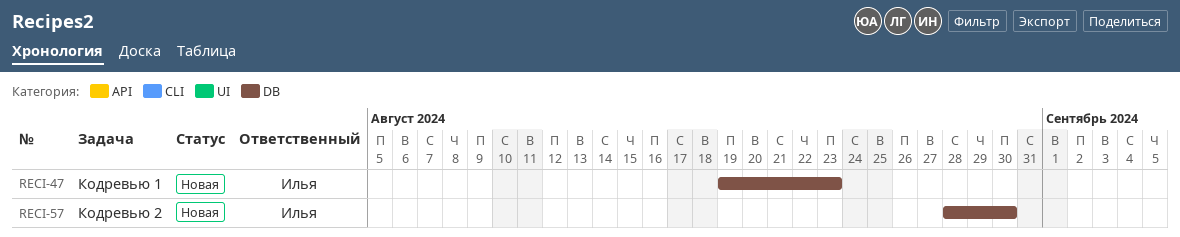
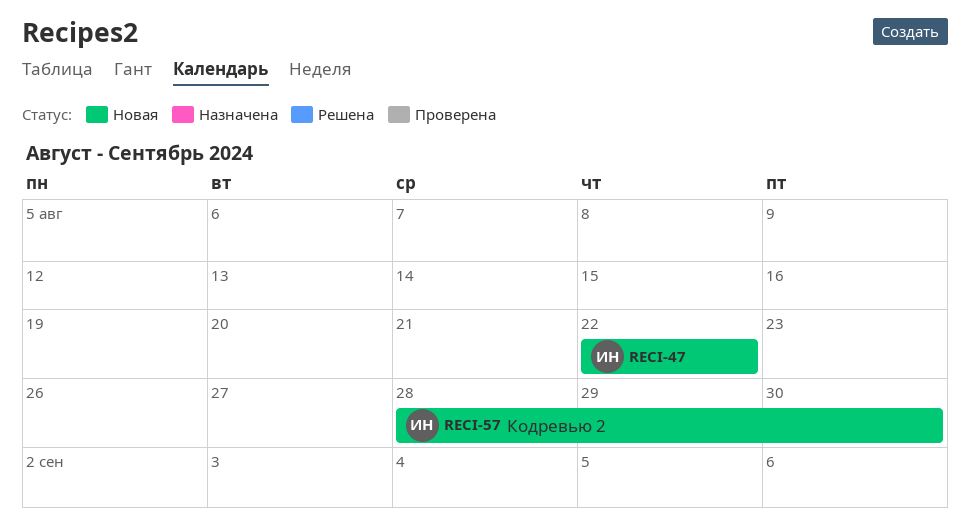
RECI-47, start: Aug 19 -> Aug 22
RECI-47, due: Aug 23 -> Aug 22

